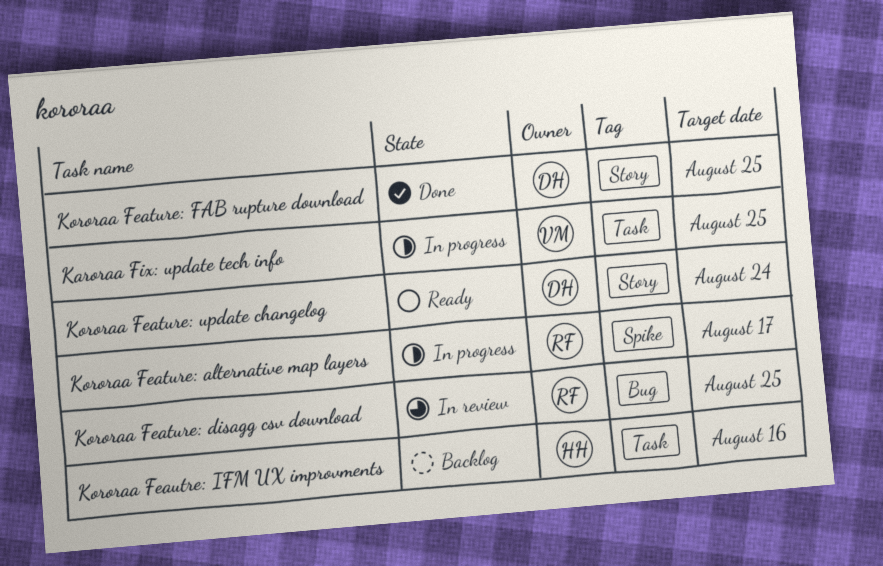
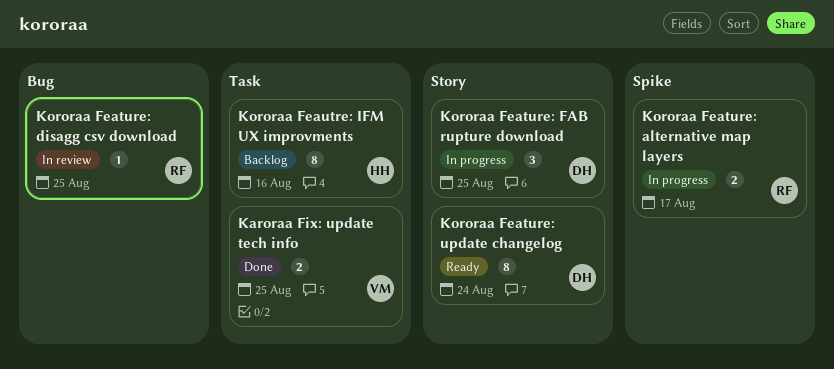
Karoraa Fix: update tech info, status: In progress -> Done
Kororaa Feature: FAB rupture download, status: Done -> In progress

